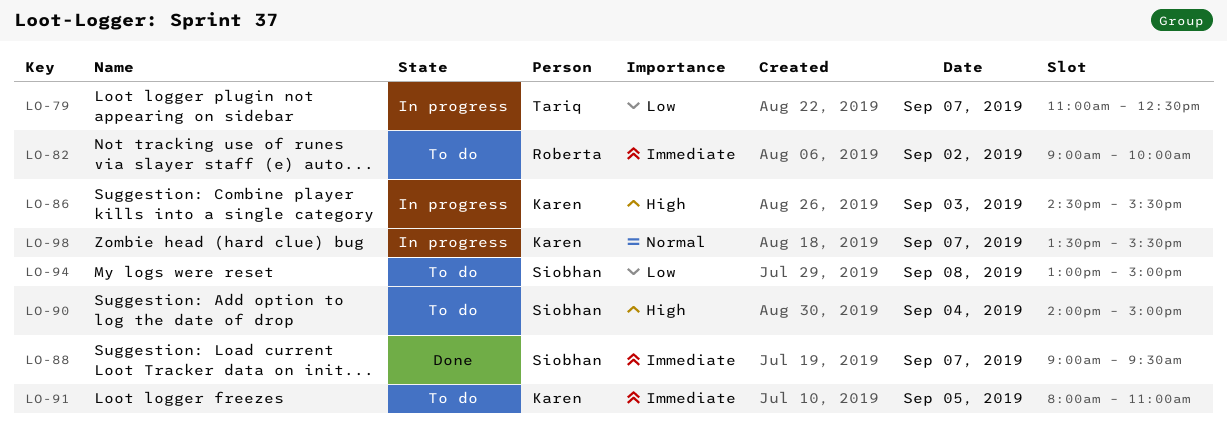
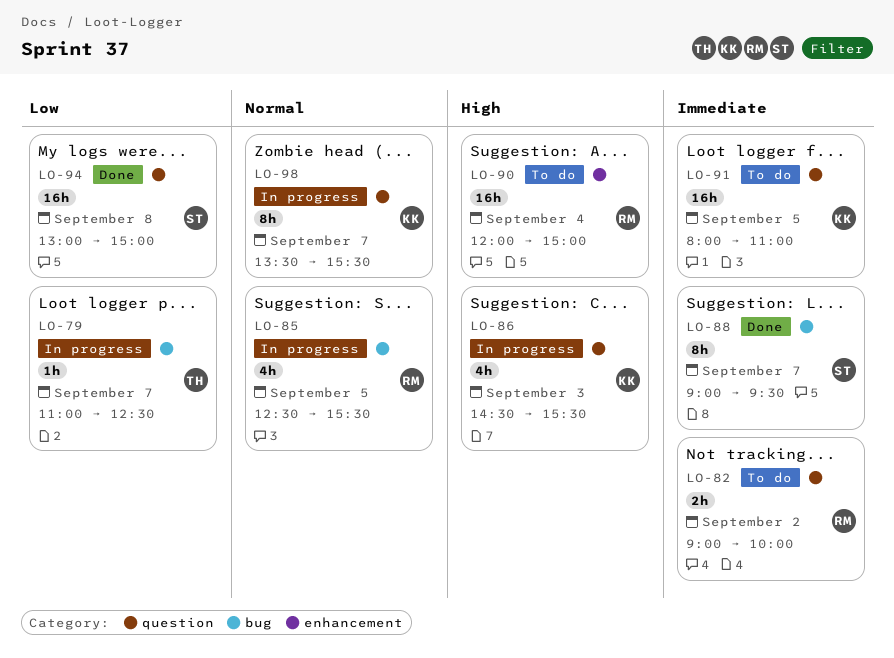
LO-85: none -> present
LO-90, owner: Siobhan -> Roberta
LO-90, begins: 14:00 -> 12:00
LO-94, status: To do -> Done

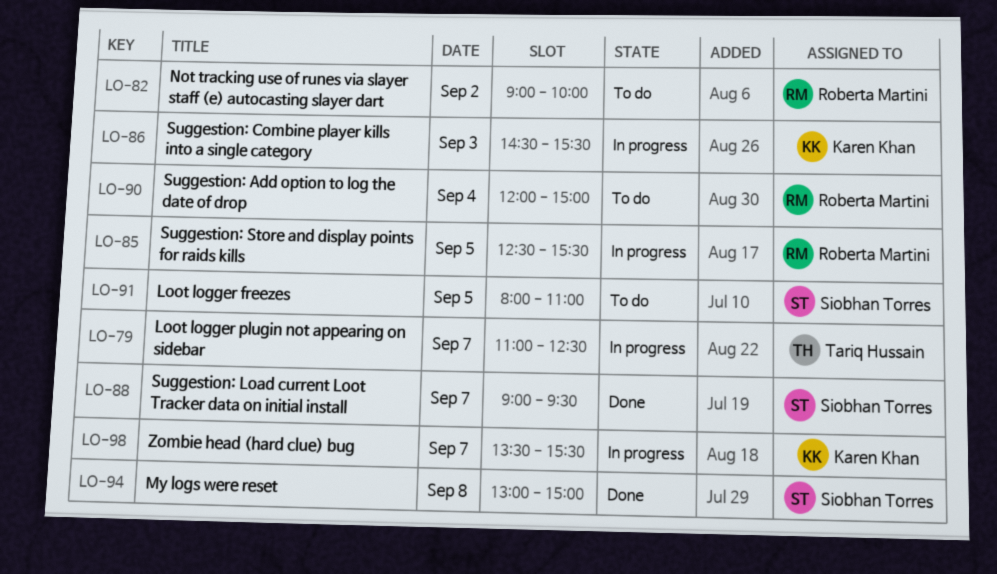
LO-91, owner: Karen Khan -> Siobhan Torres

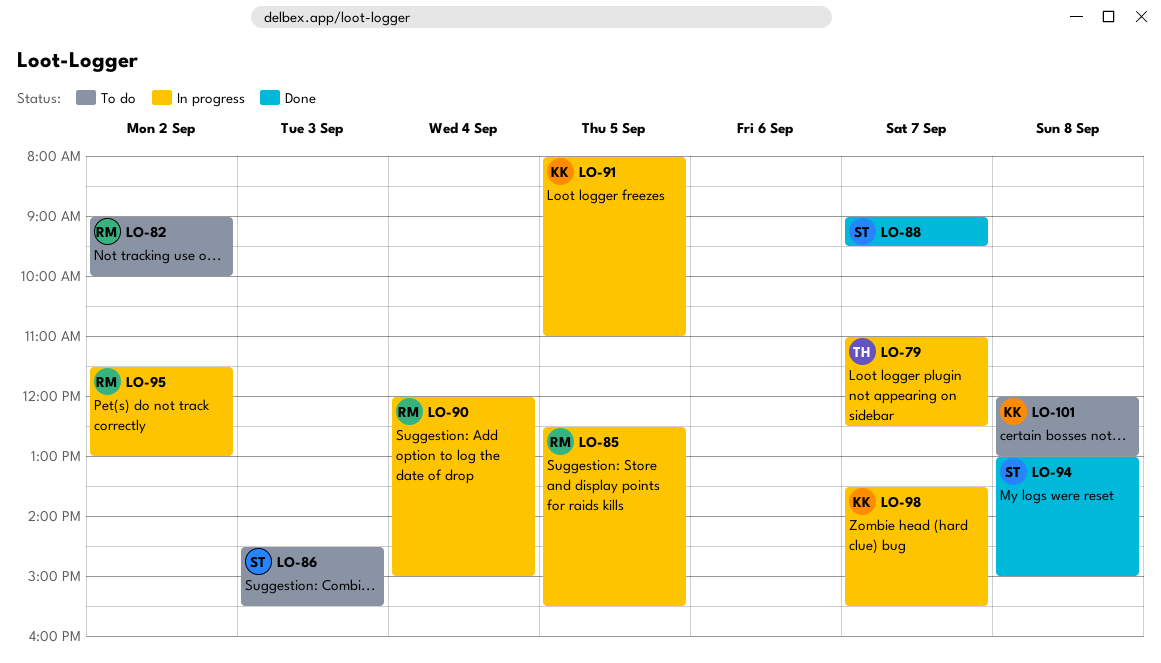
LO-86, status: In progress -> To do
LO-86, owner: Karen Khan -> Siobhan Torres
LO-90, status: To do -> In progress
LO-91, status: To do -> In progress
LO-91, owner: Siobhan Torres -> Karen Khan
LO-95: none -> present
LO-101: none -> present

